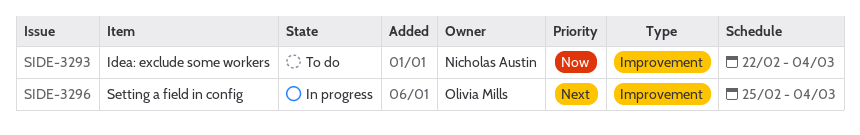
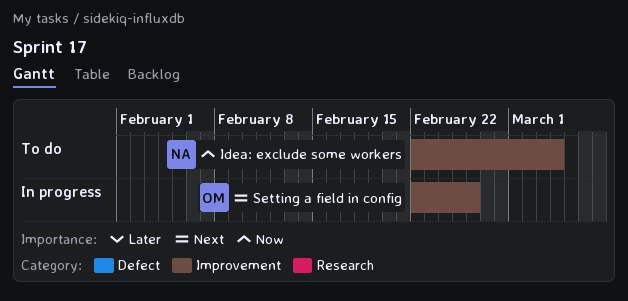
Setting a field in config, start: Feb 25 -> Feb 22
Setting a field in config, due: Mar 4 -> Feb 26

